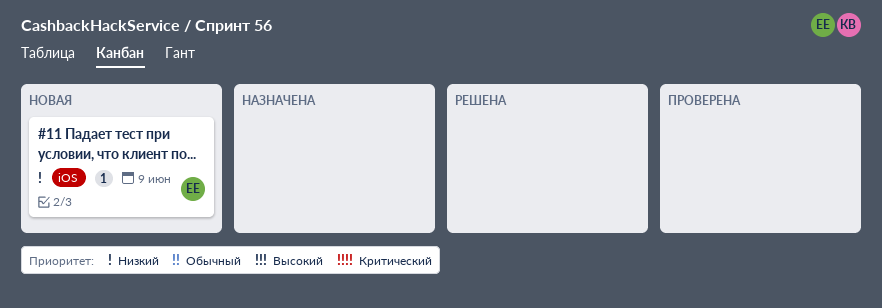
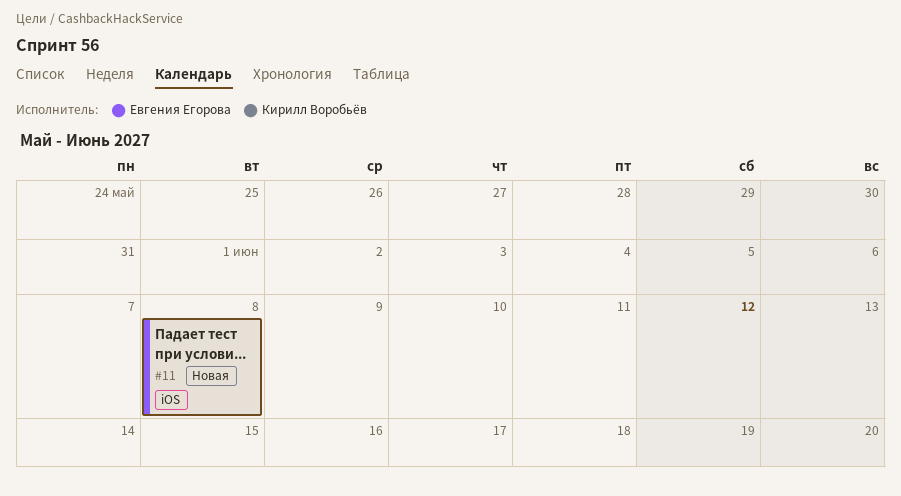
#11, due: Jun 9 -> Jun 8

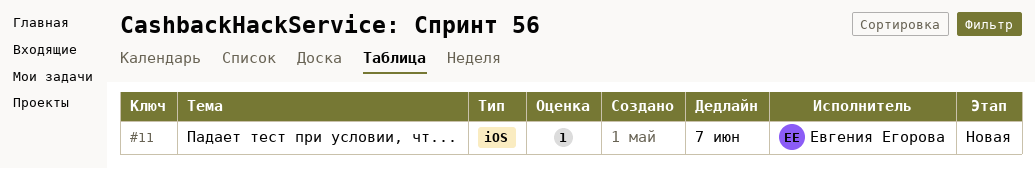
#11, due: Jun 8 -> Jun 7

